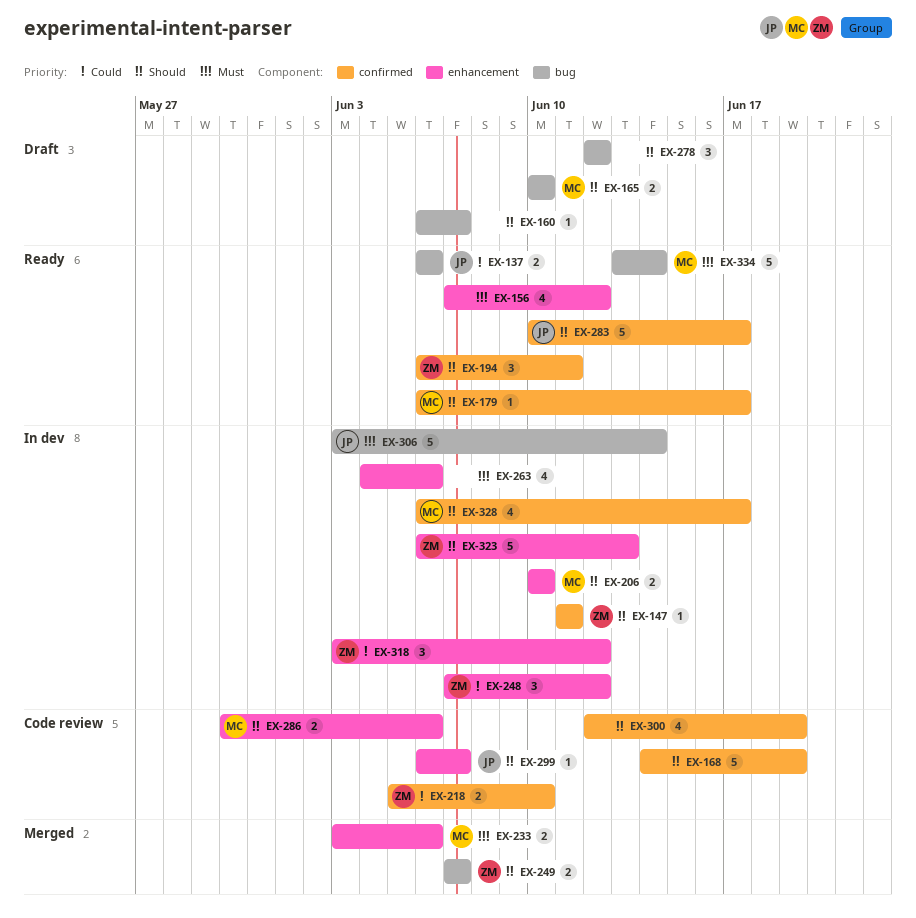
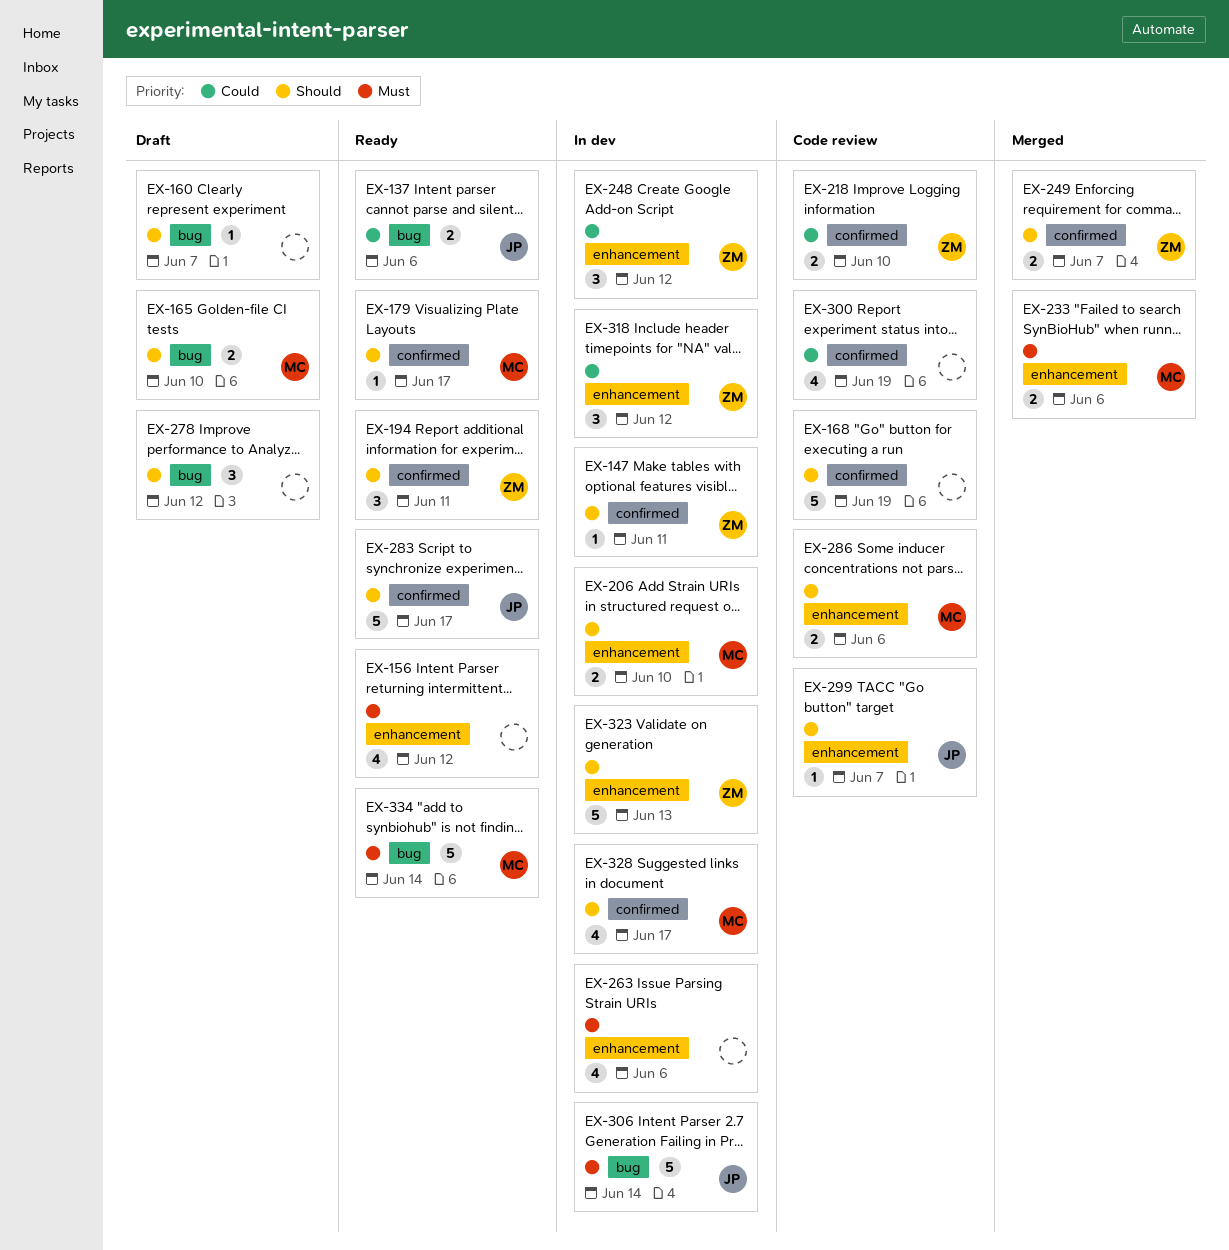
EX-249, label: bug -> confirmed
EX-300, priority: Should -> Could

